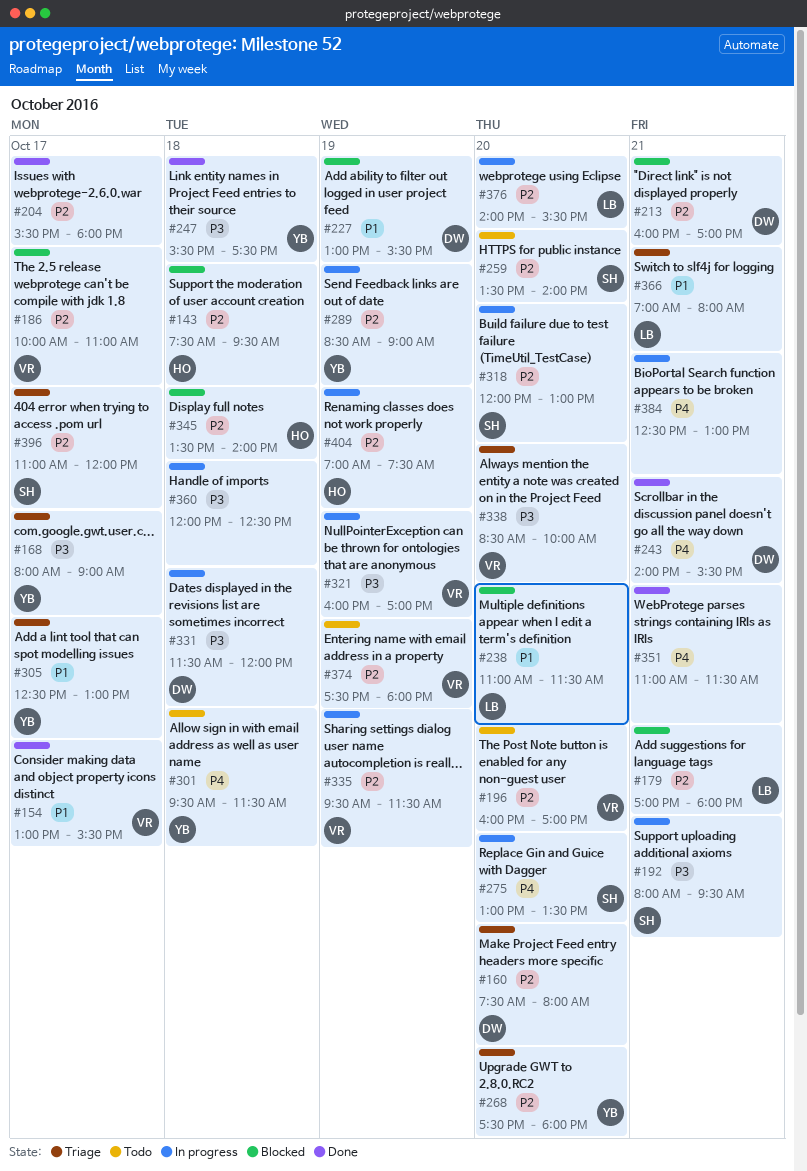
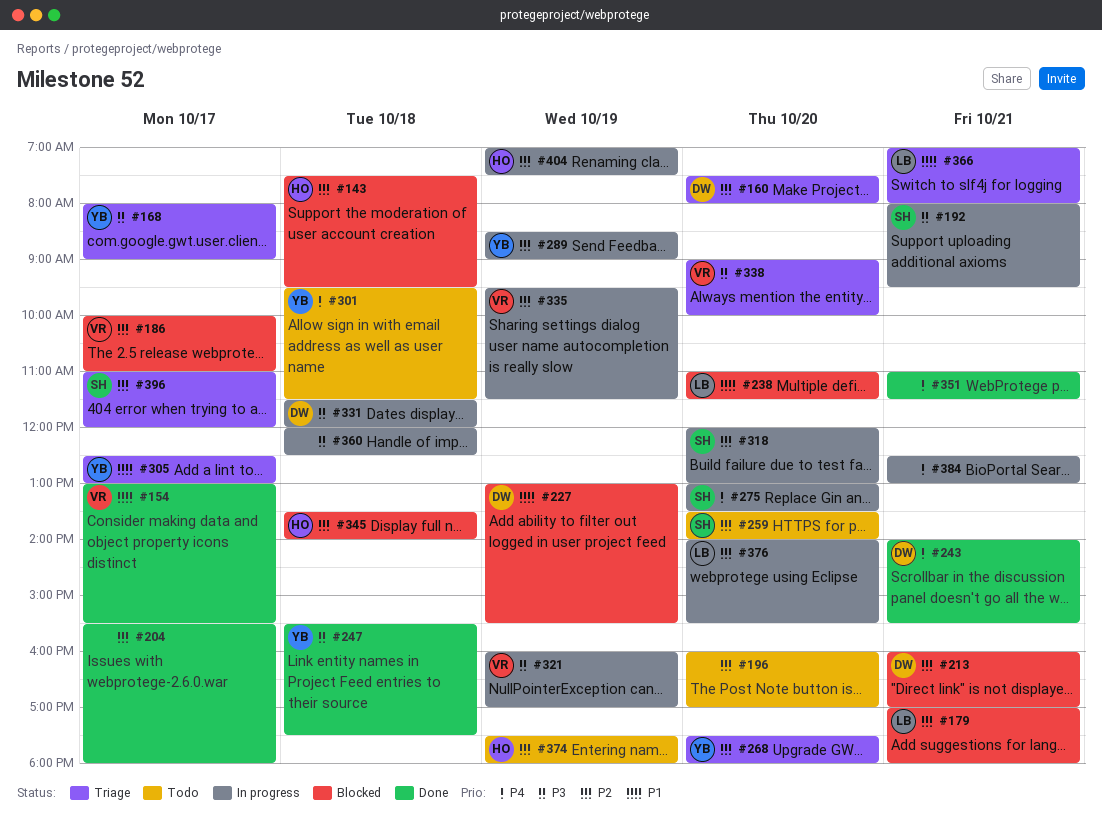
#196, owner: VR -> none
#338, begins: 08:30 -> 09:00
#374, owner: VR -> HO

